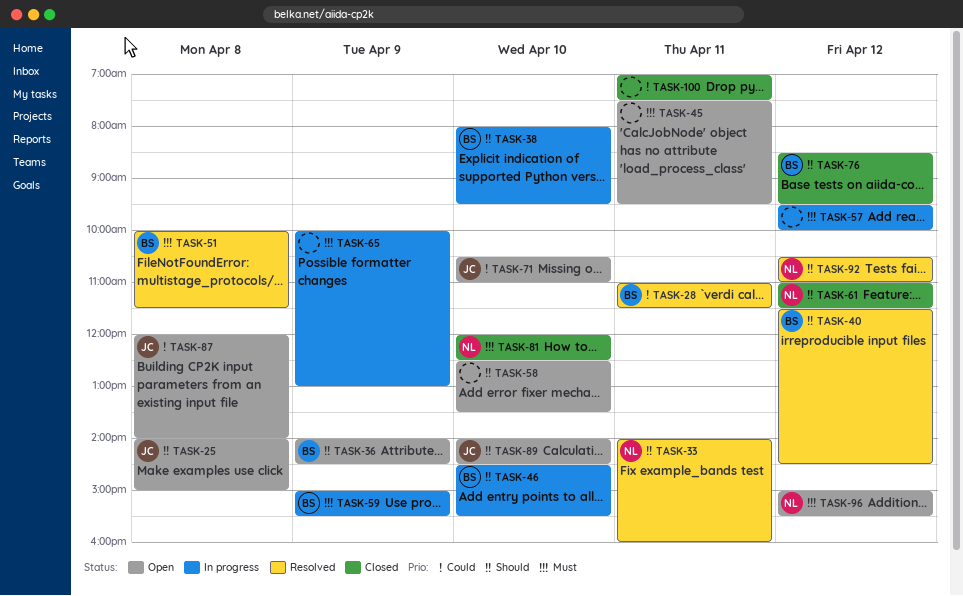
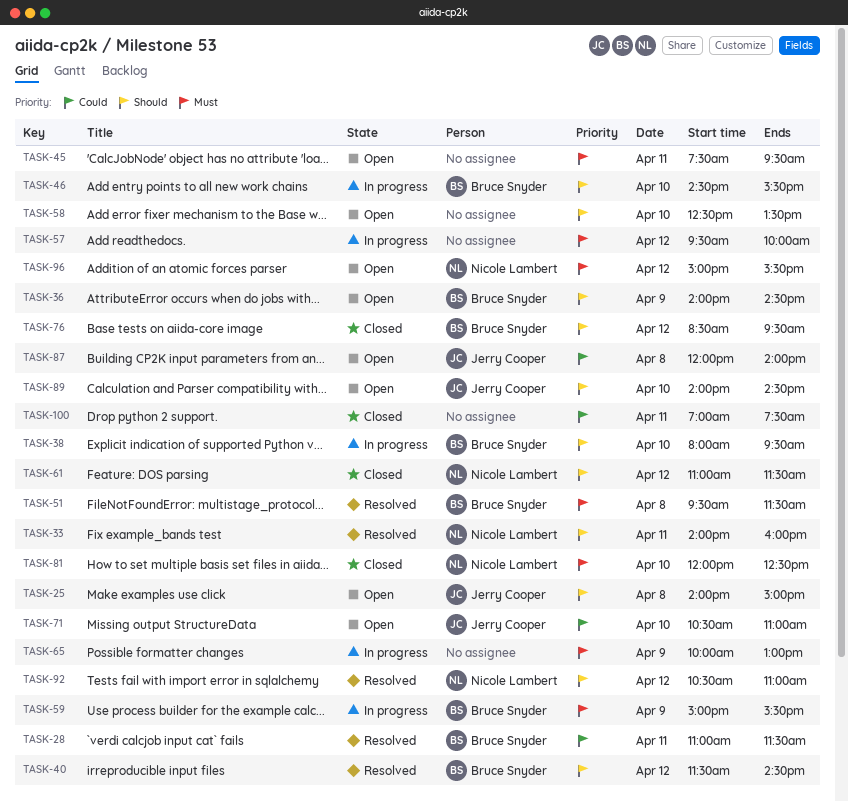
TASK-51, begins: 10:00 -> 09:30

